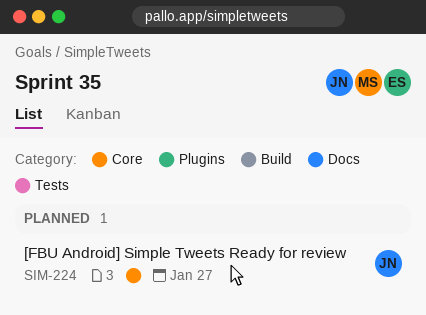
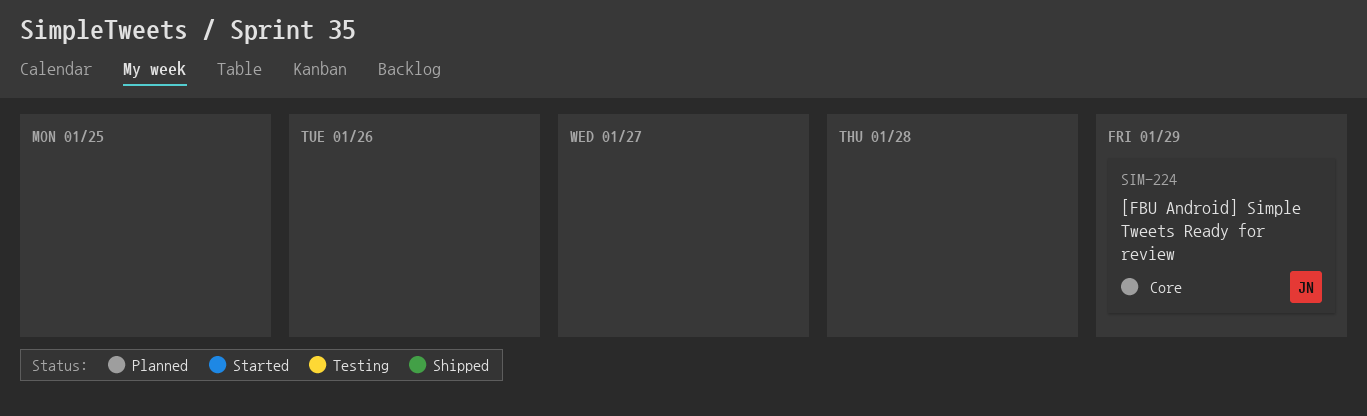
SIM-224, due: Jan 27 -> Jan 29

